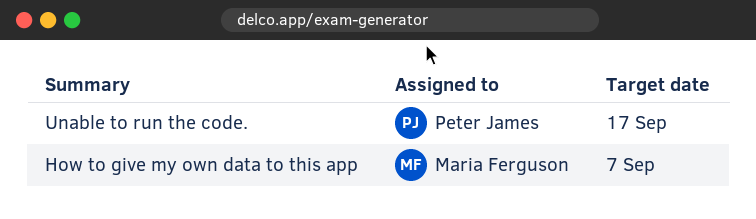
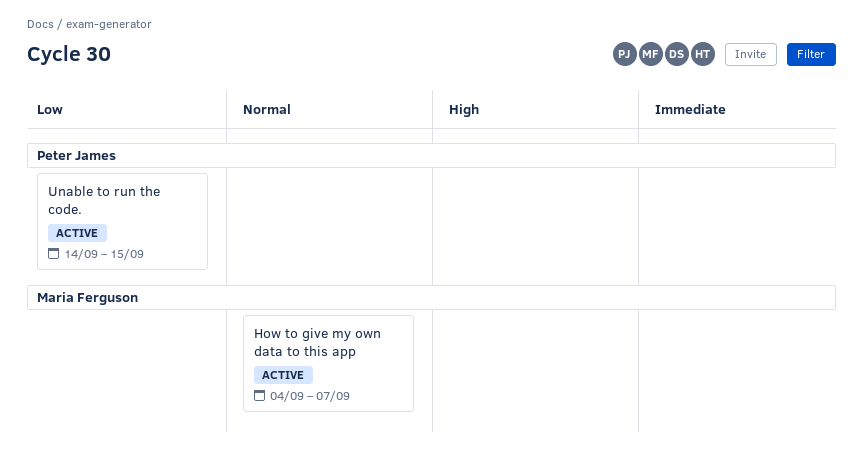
Unable to run the code., due: Sep 17 -> Sep 15

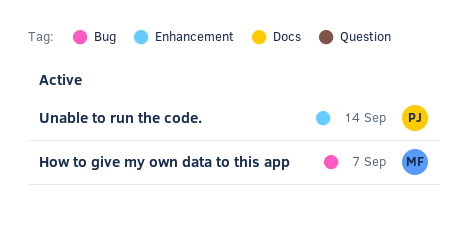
Unable to run the code., due: Sep 15 -> Sep 14

